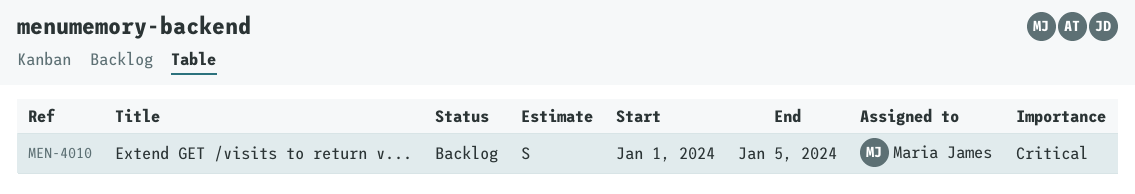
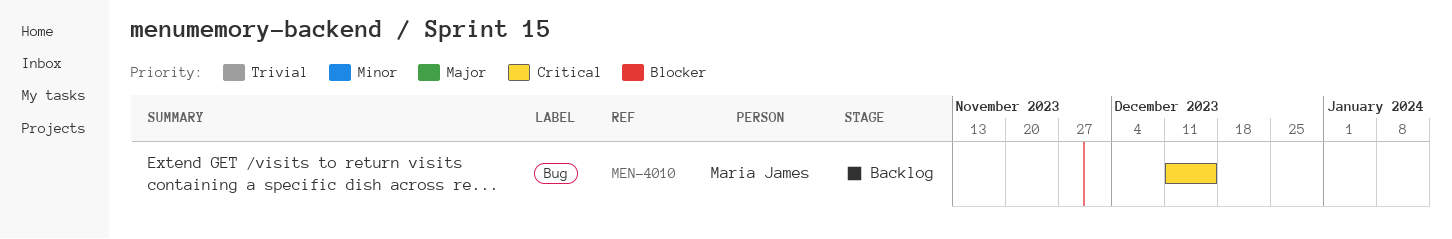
MEN-4010, start: Jan 1 -> Dec 11
MEN-4010, due: Jan 5 -> Dec 15

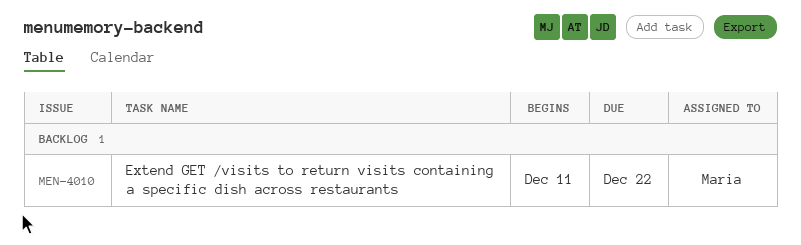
MEN-4010, due: Dec 15 -> Dec 22

